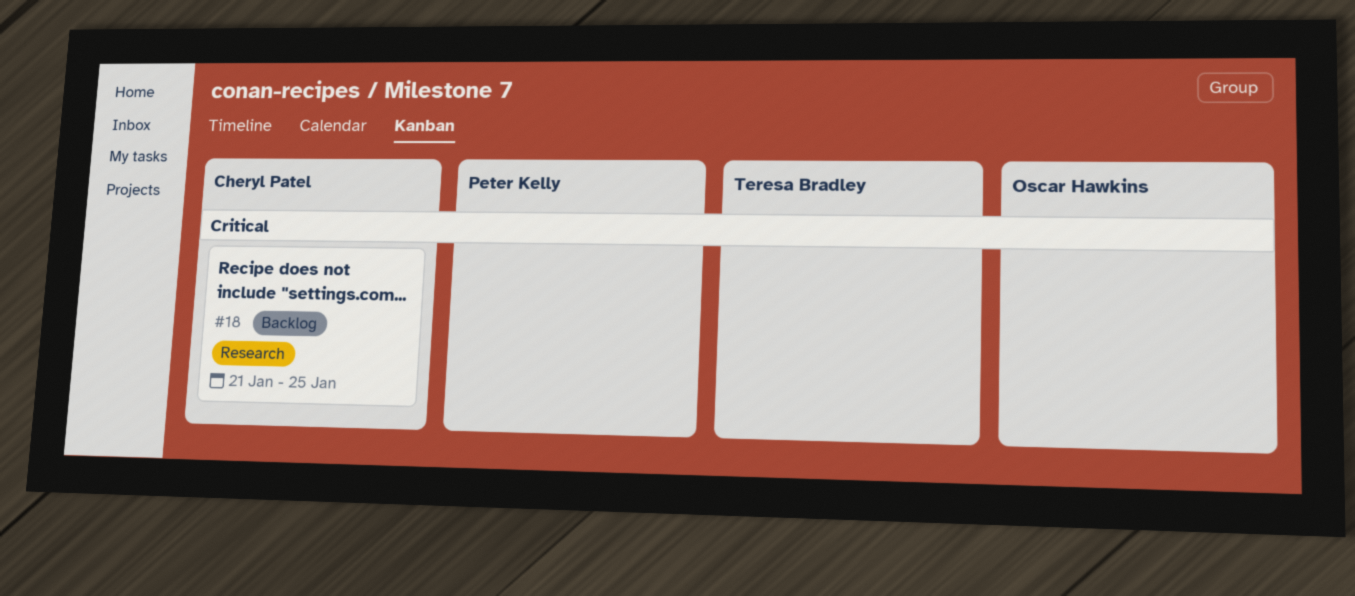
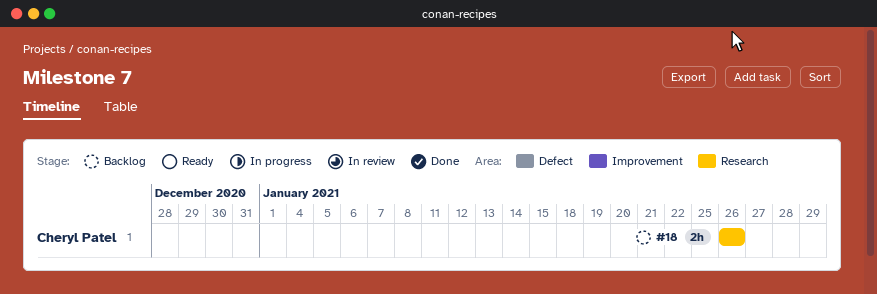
#18, start: Jan 21 -> Jan 26
#18, due: Jan 25 -> Jan 26

